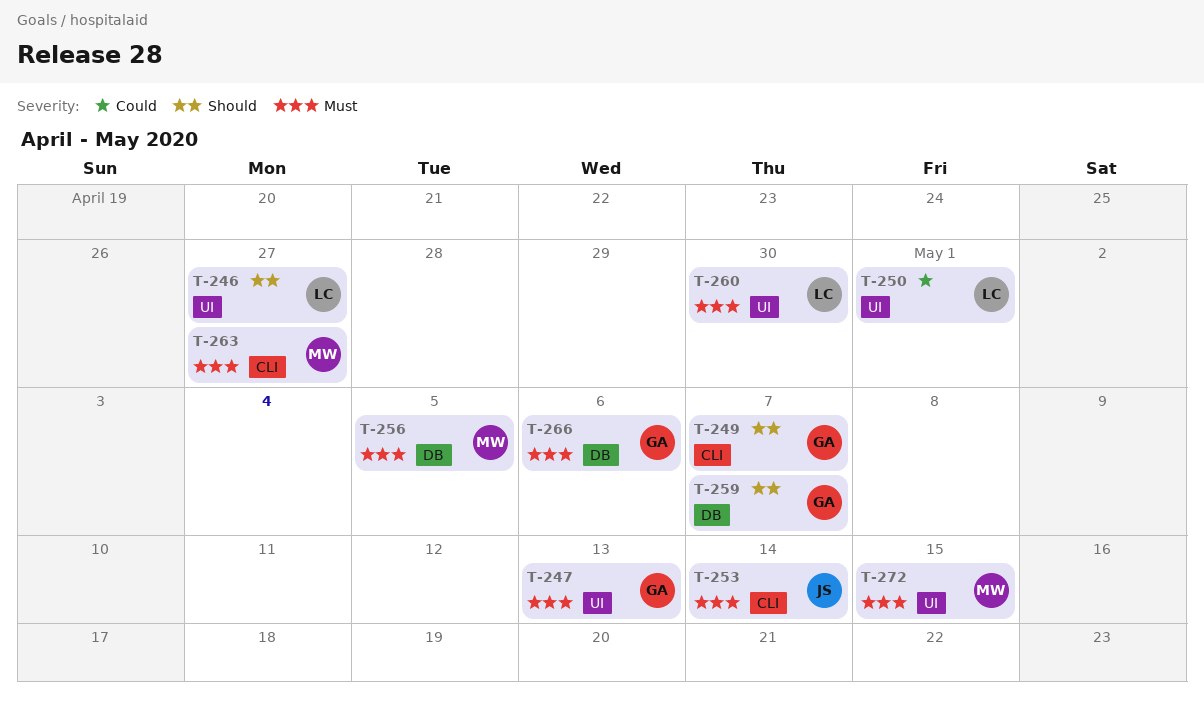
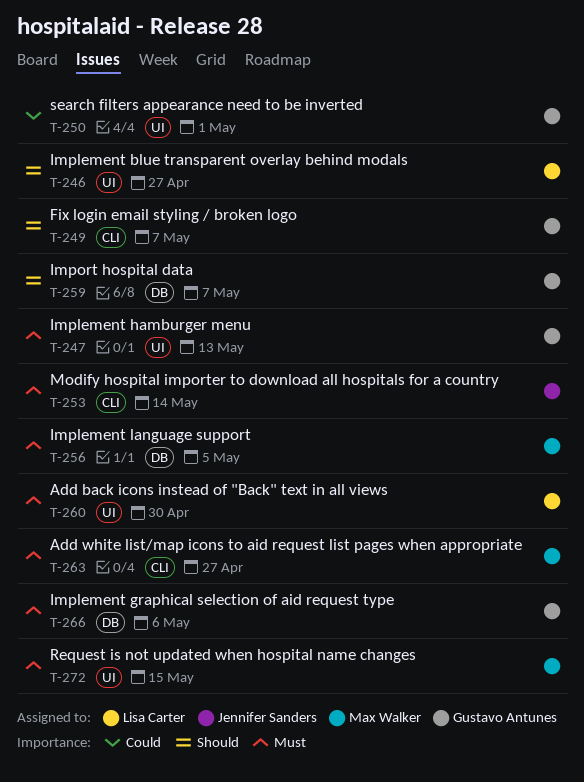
T-250, owner: Lisa Carter -> Gustavo Antunes

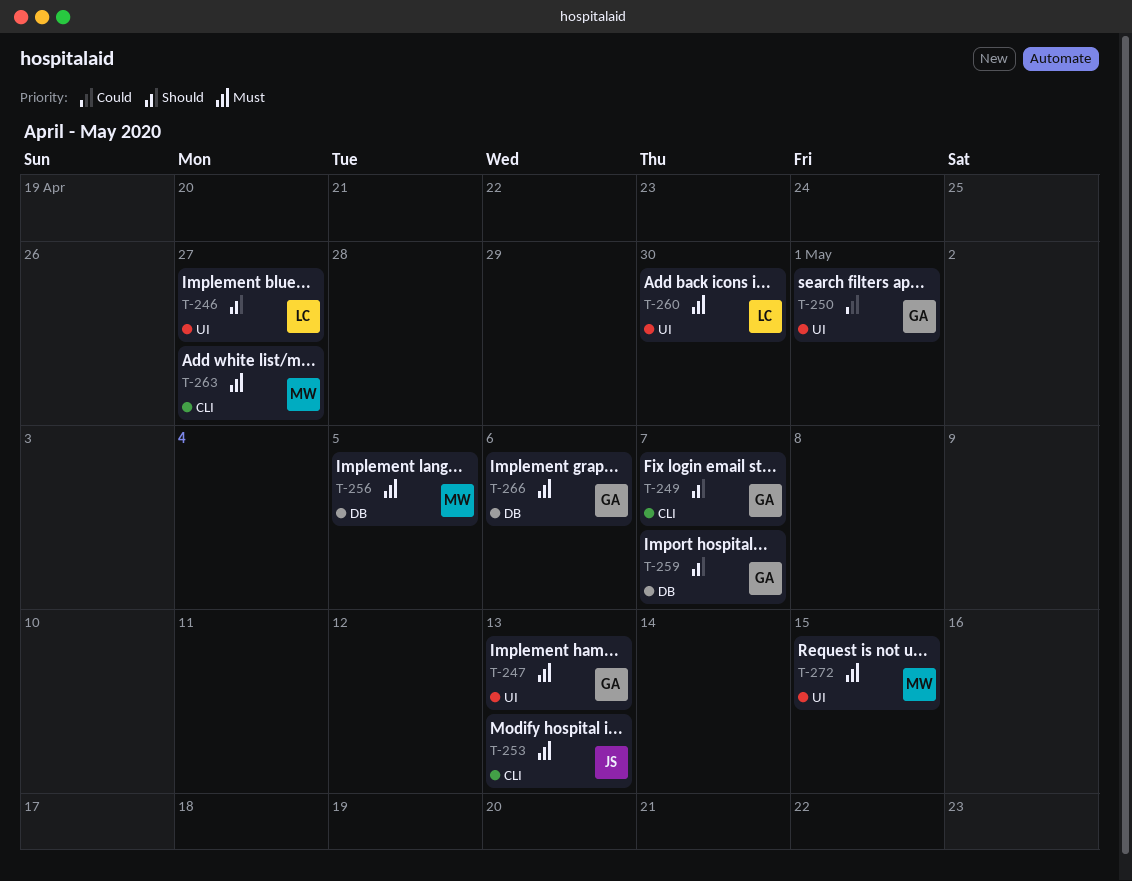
T-253, due: May 14 -> May 13

